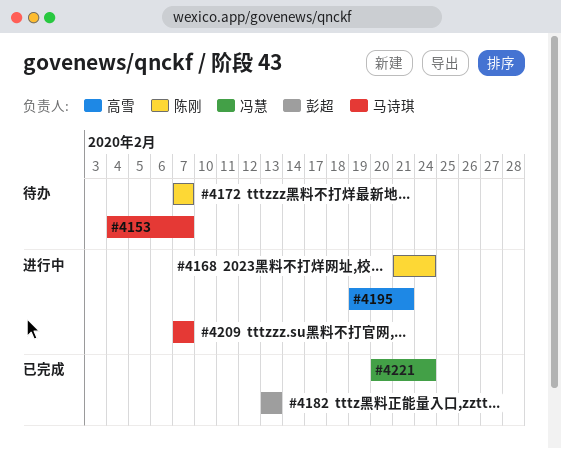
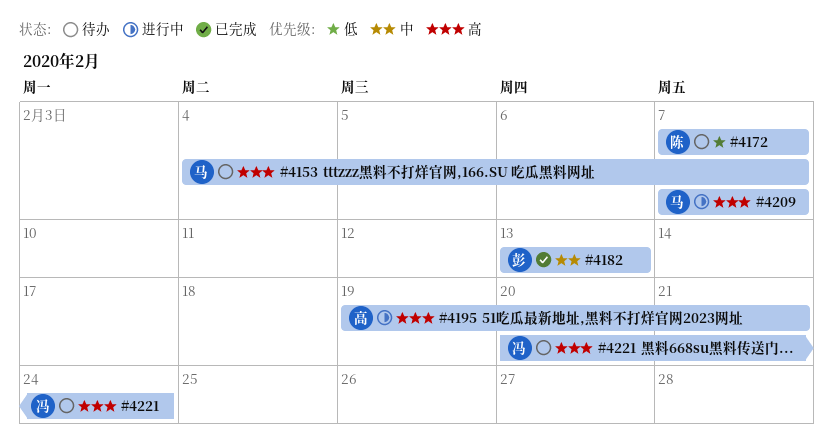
#4168: present -> none
#4221, status: 已完成 -> 待办

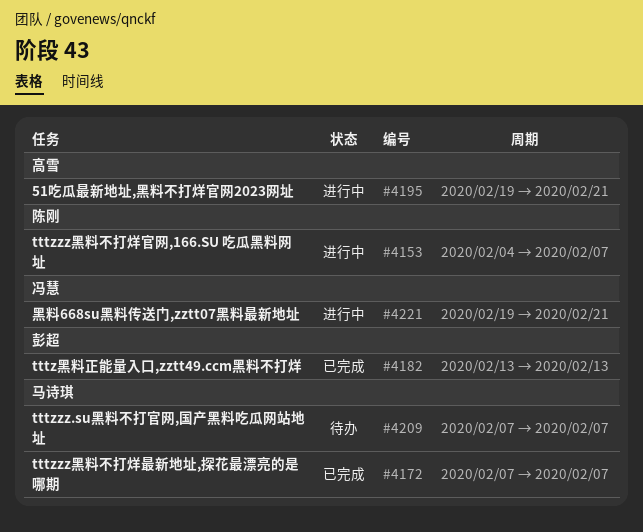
#4153, status: 待办 -> 进行中
#4153, owner: 马诗琪 -> 陈刚
#4172, status: 待办 -> 已完成
#4172, owner: 陈刚 -> 马诗琪
#4209, status: 进行中 -> 待办
#4221, status: 待办 -> 进行中
#4221, start: Feb 20 -> Feb 19
#4221, due: Feb 24 -> Feb 21

